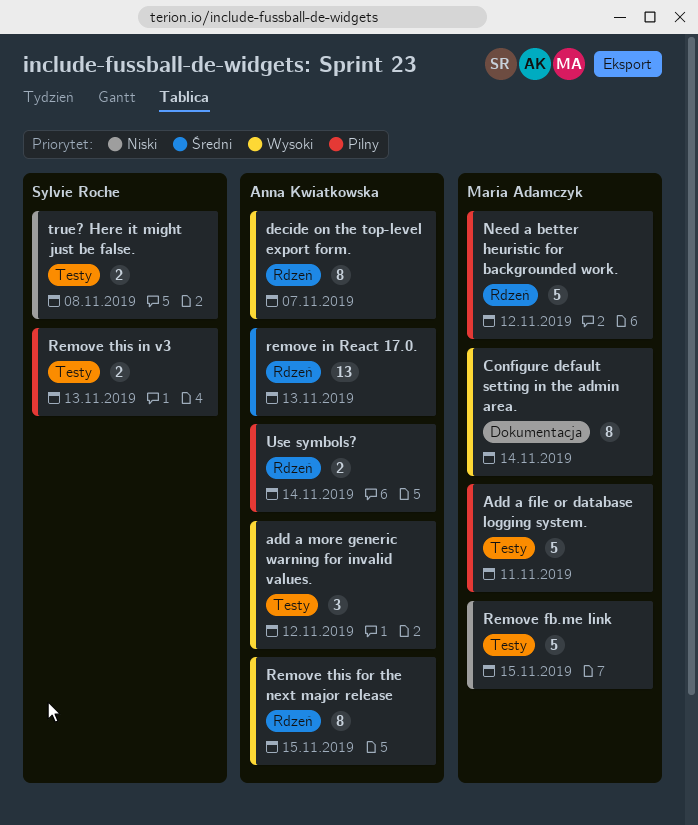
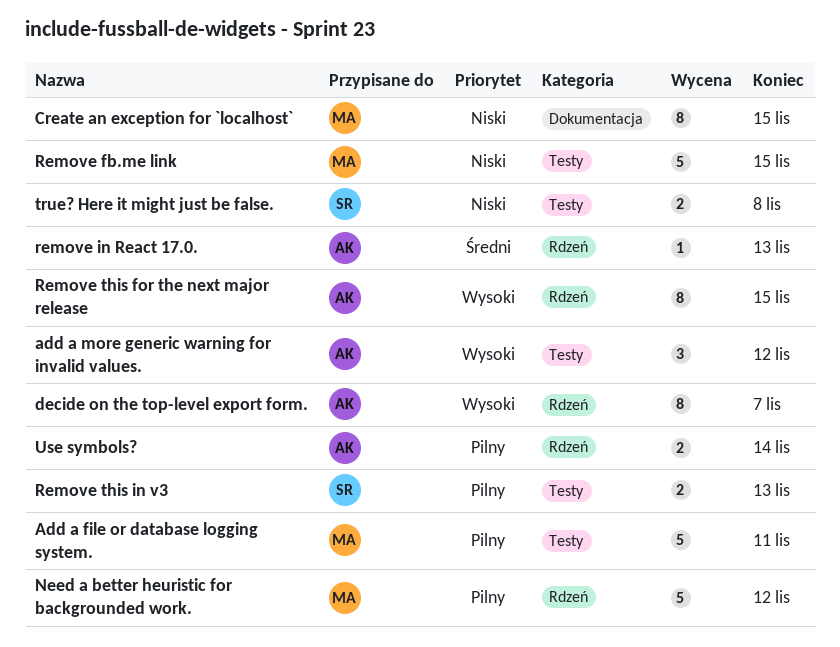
Configure default setting in the admin area.: present -> none
Create an exception for `localhost`: none -> present
remove in React 17.0., estimate: 13 -> 1

